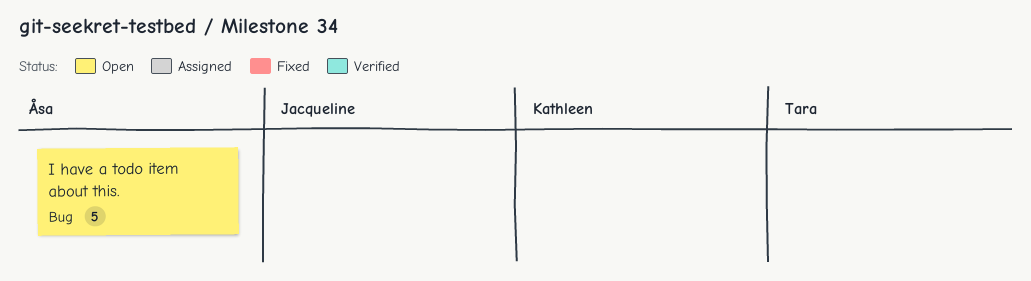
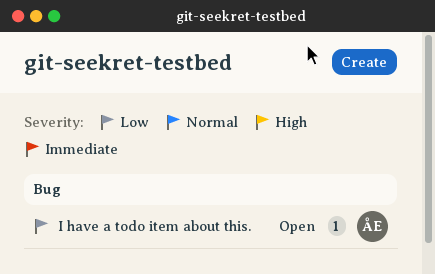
I have a todo item about this., estimate: 5 -> 1

